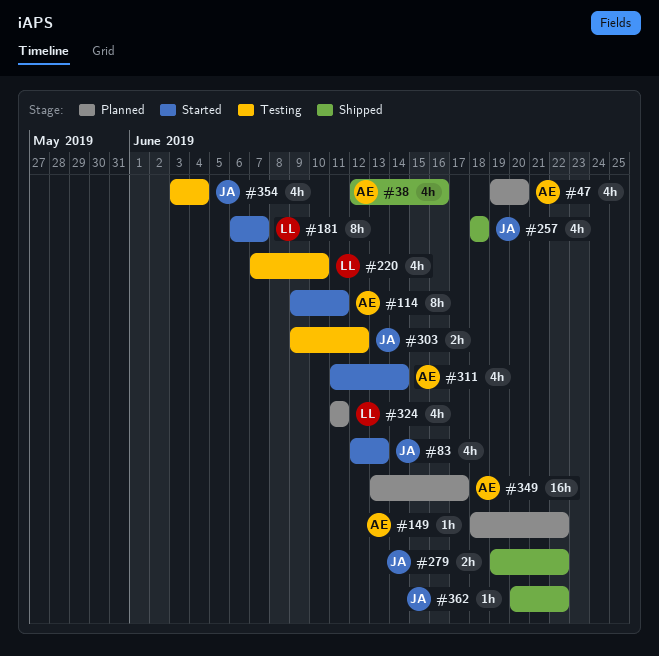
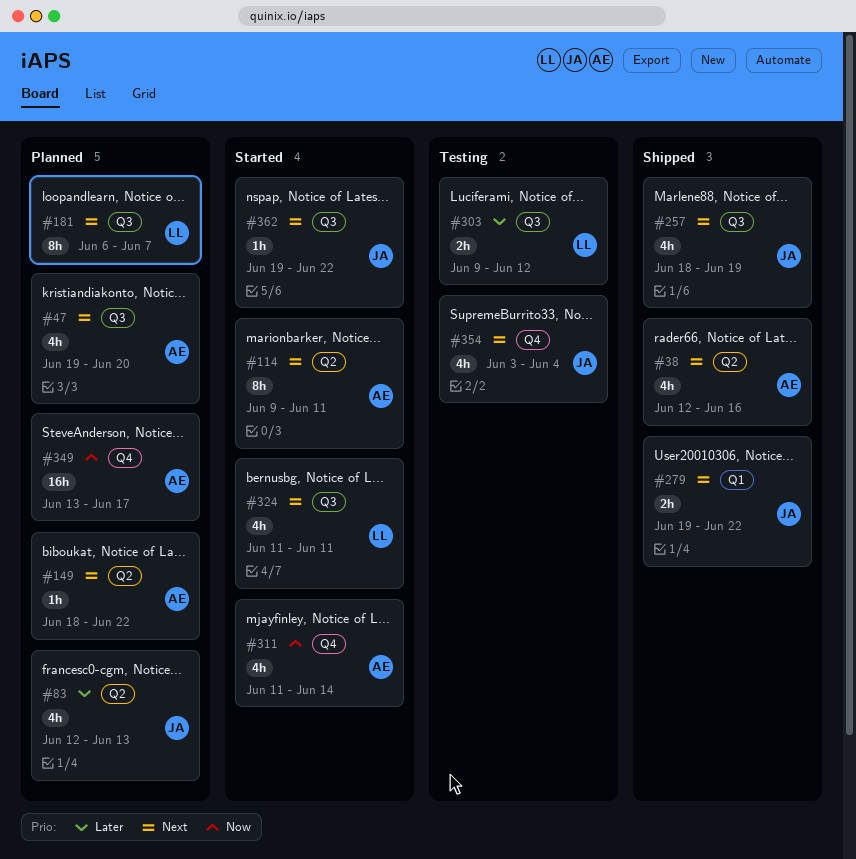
#83, status: Started -> Planned
#181, status: Started -> Planned
#220: present -> none
#257, due: Jun 18 -> Jun 19
#303, owner: JA -> LL
#324, status: Planned -> Started
#362, status: Shipped -> Started
#362, start: Jun 20 -> Jun 19

